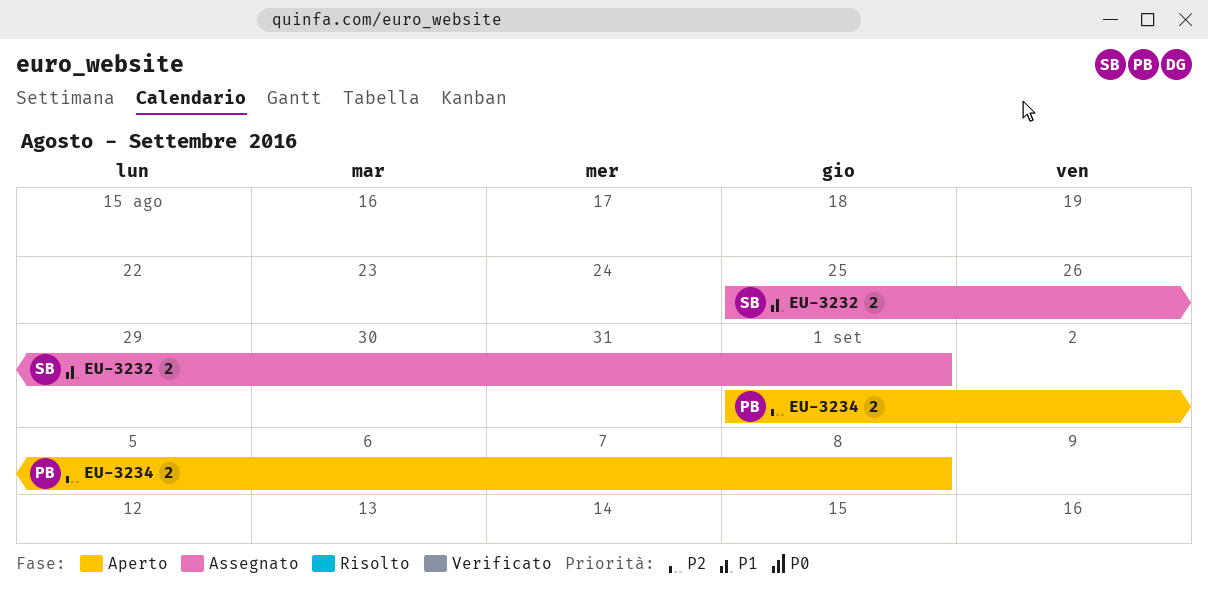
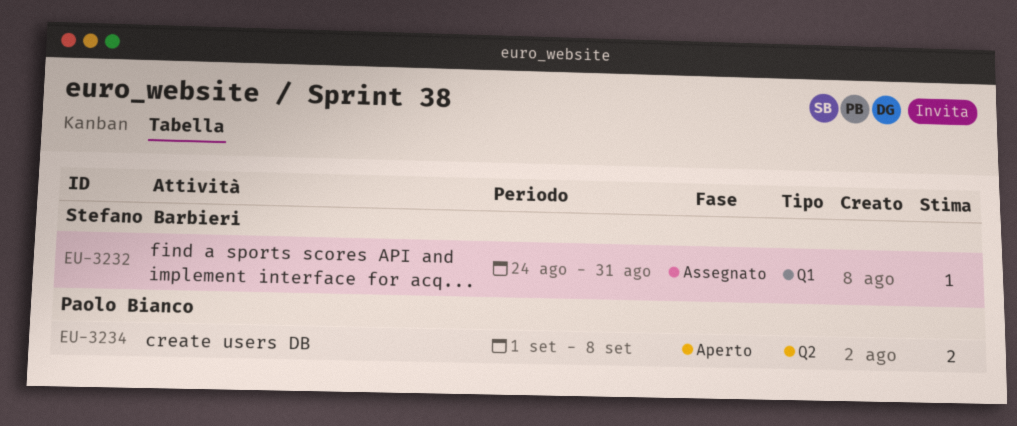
EU-3232, estimate: 2 -> 1
EU-3232, start: Aug 25 -> Aug 24
EU-3232, due: Sep 1 -> Aug 31

